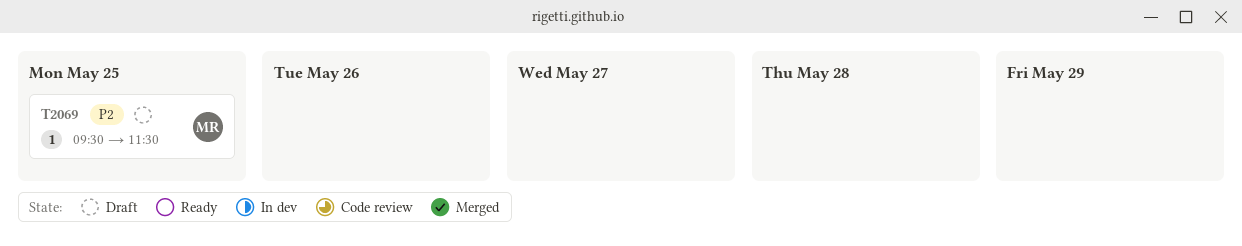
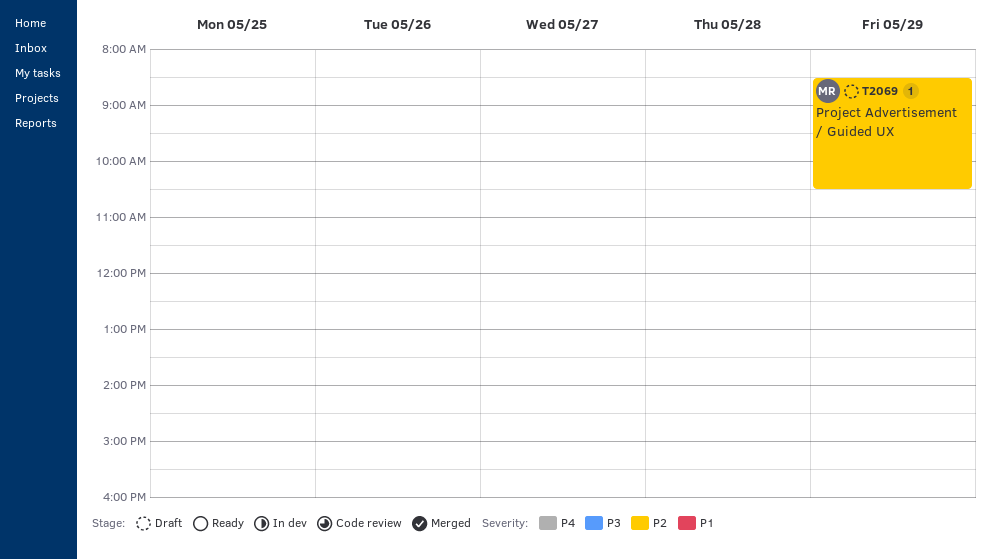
T2069, day: May 25 -> May 29
T2069, begins: 09:30 -> 08:30
T2069, ends: 11:30 -> 10:30

